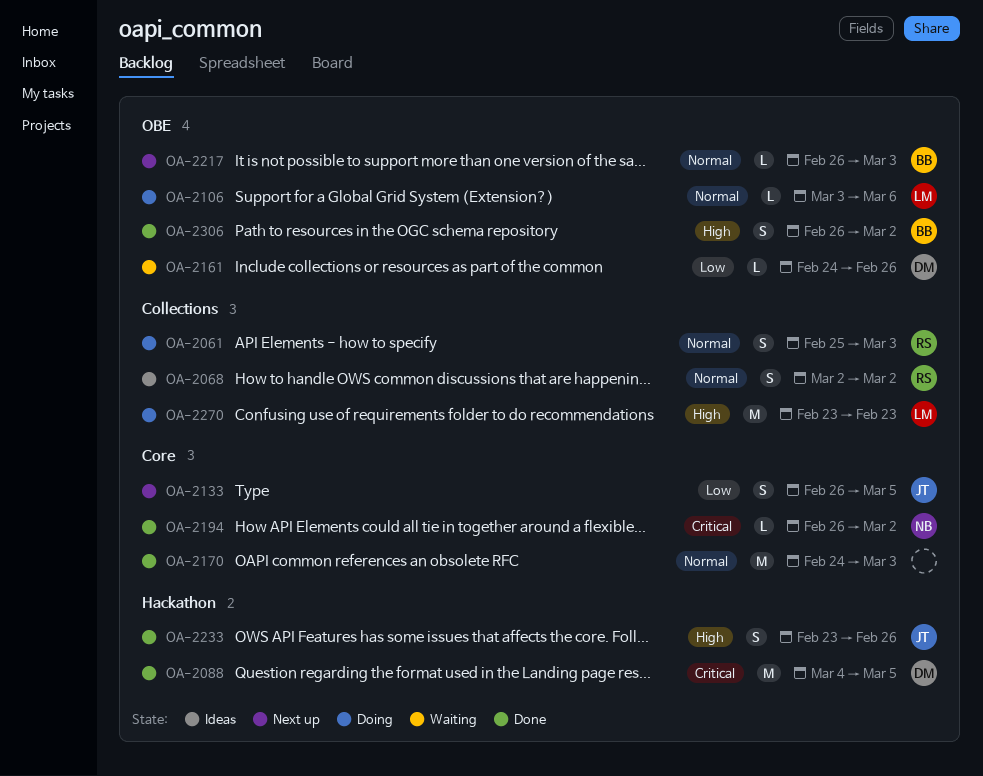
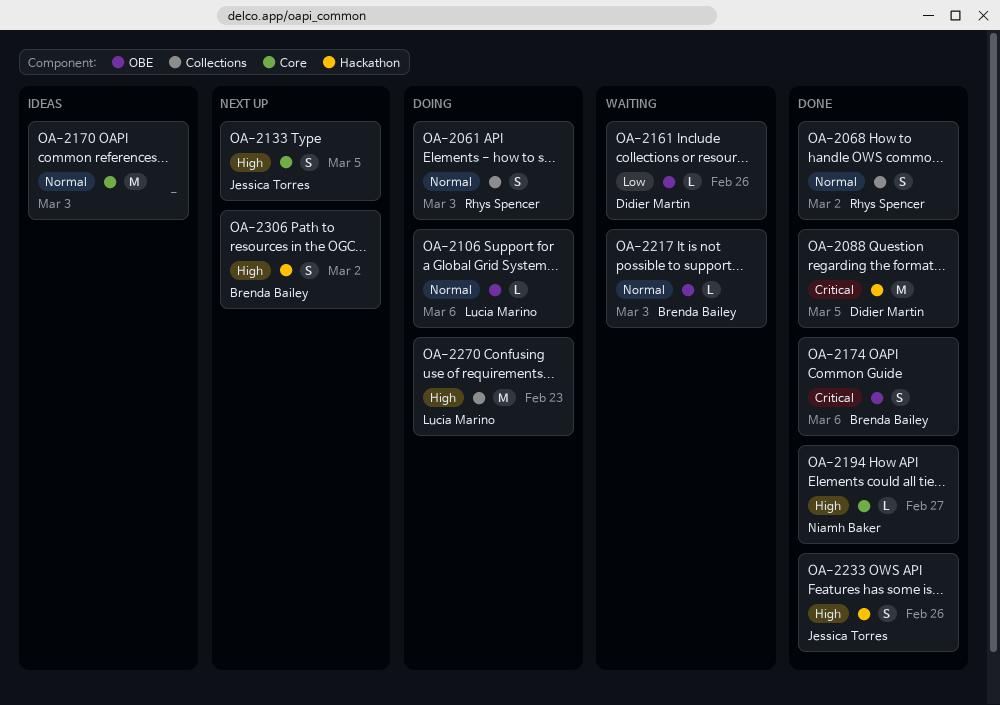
OA-2068, status: Ideas -> Done
OA-2133, priority: Low -> High
OA-2170, status: Done -> Ideas
OA-2174: none -> present
OA-2194, priority: Critical -> High
OA-2194, due: Mar 2 -> Feb 27
OA-2217, status: Next up -> Waiting
OA-2306, status: Done -> Next up
OA-2306, label: OBE -> Hackathon

